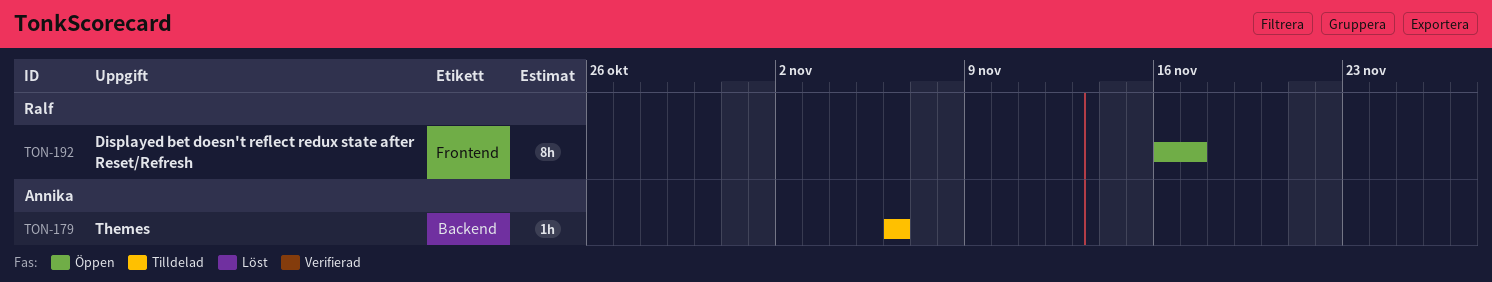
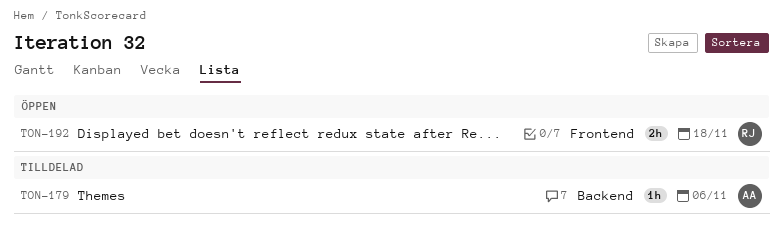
TON-192, estimate: 8h -> 2h
TON-192, due: Nov 17 -> Nov 18

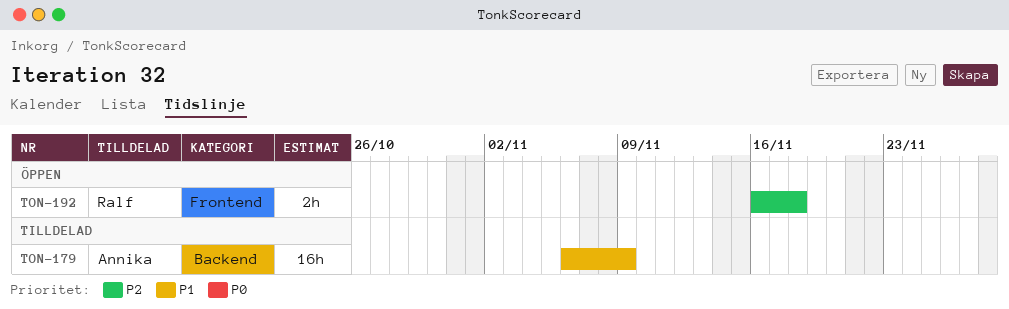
TON-179, estimate: 1h -> 16h
TON-179, due: Nov 6 -> Nov 9

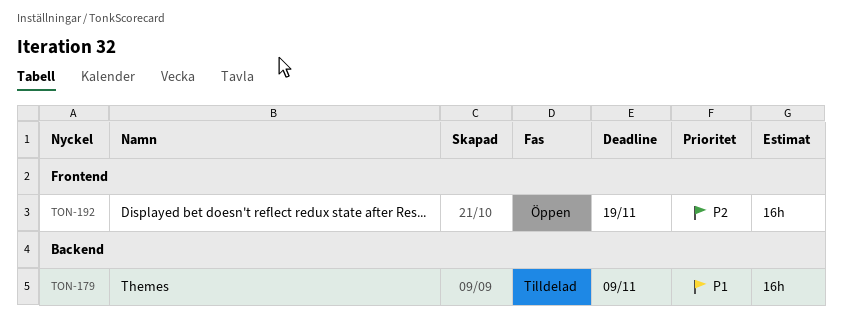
TON-192, estimate: 2h -> 16h
TON-192, due: Nov 18 -> Nov 19

